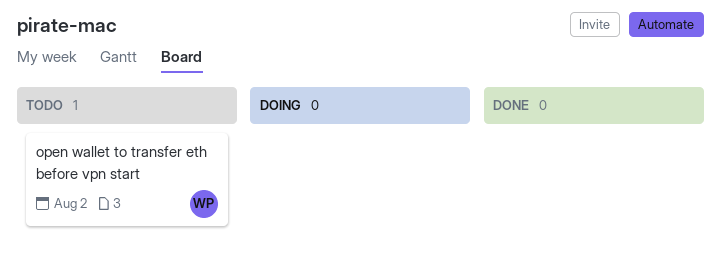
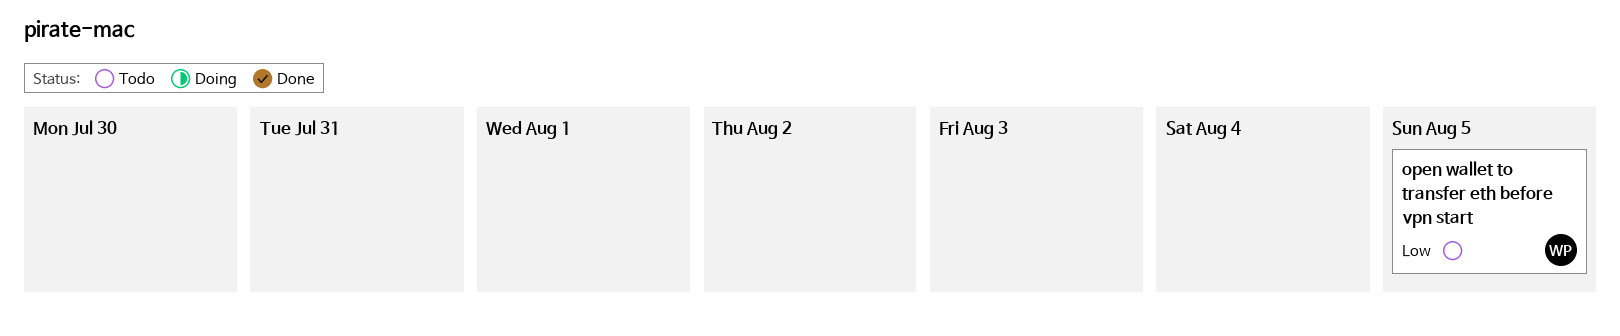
open wallet to transfer eth before vpn start, due: Aug 2 -> Aug 5

